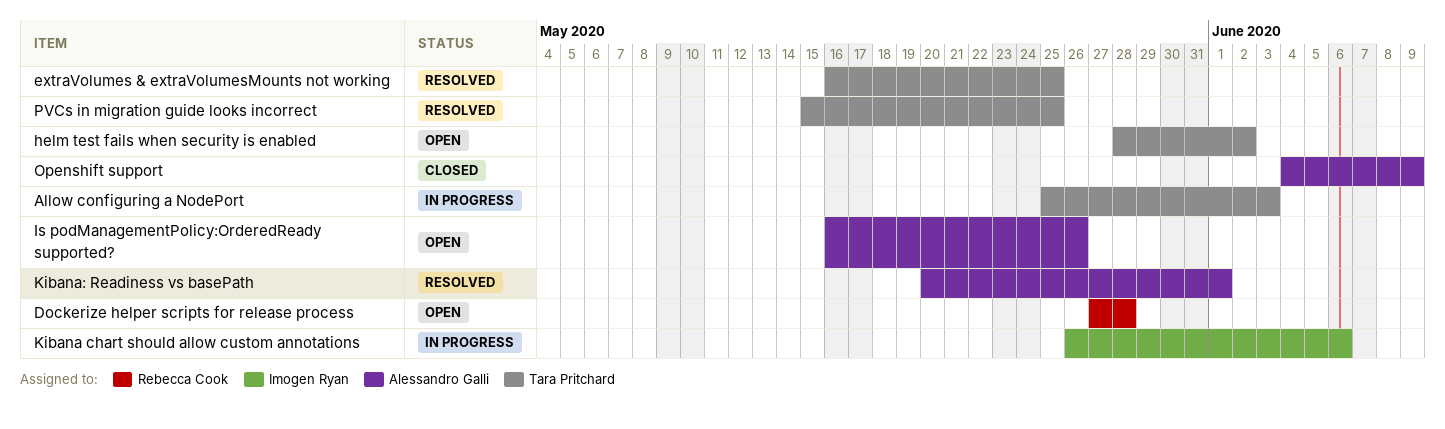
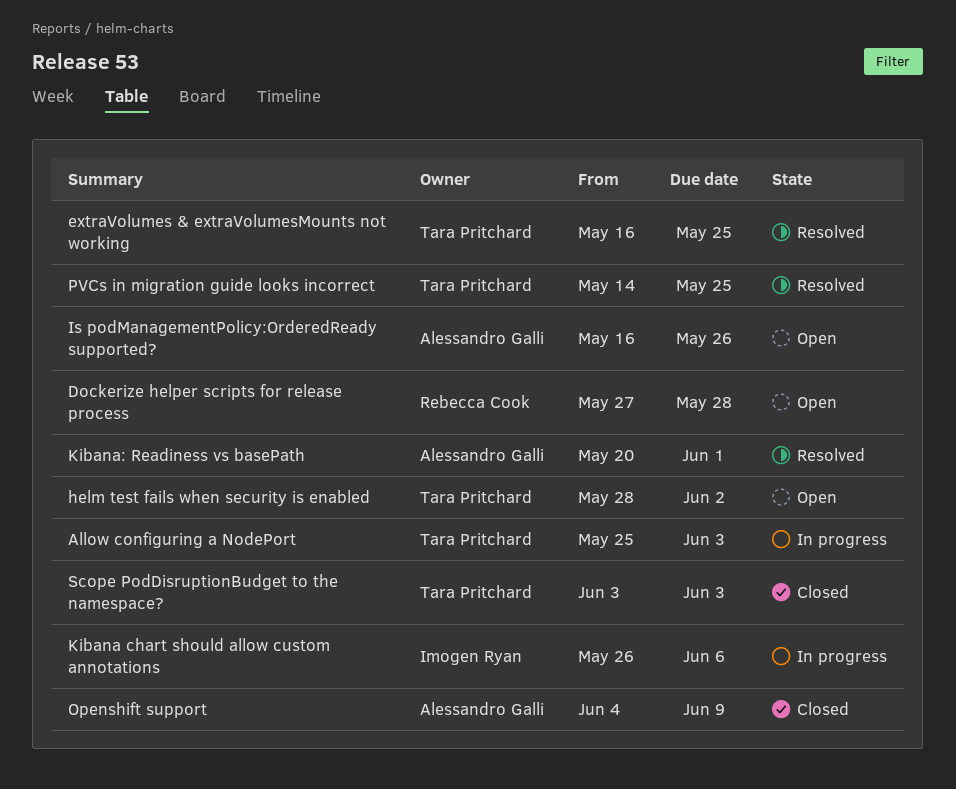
PVCs in migration guide looks incorrect, start: May 15 -> May 14
Scope PodDisruptionBudget to the namespace?: none -> present

